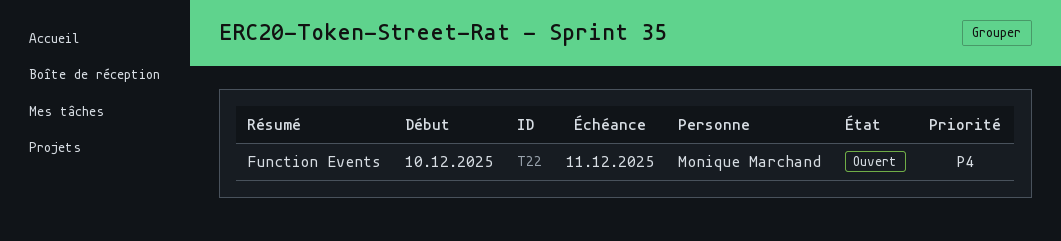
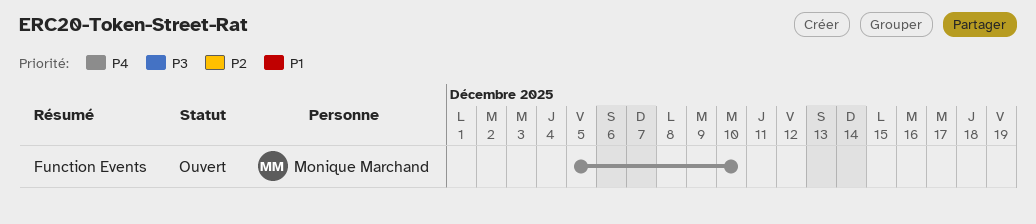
Function Events, start: Dec 10 -> Dec 5
Function Events, due: Dec 11 -> Dec 10

